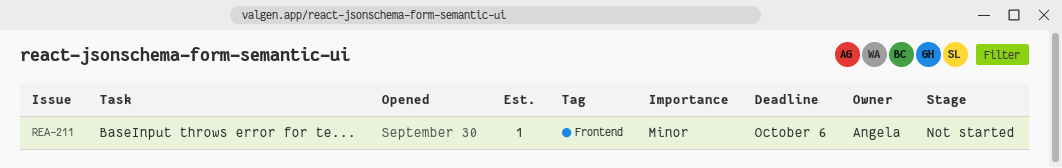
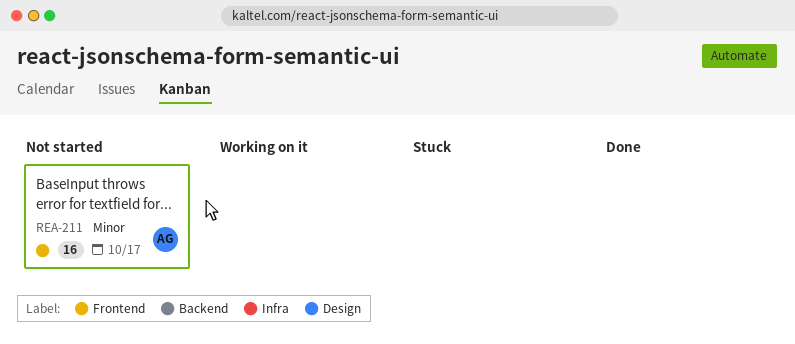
REA-211, estimate: 1 -> 16
REA-211, due: Oct 6 -> Oct 17

